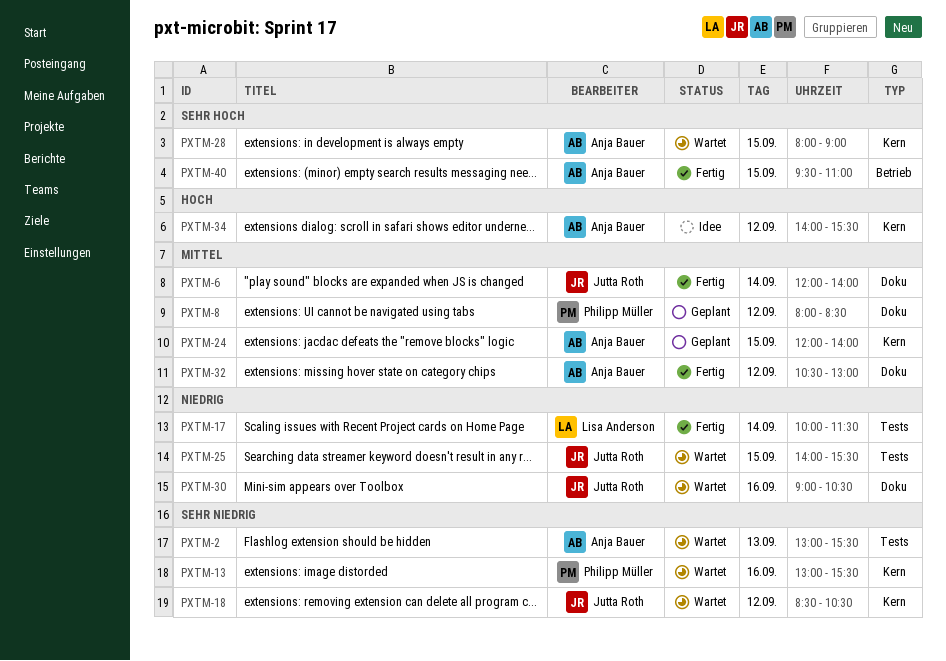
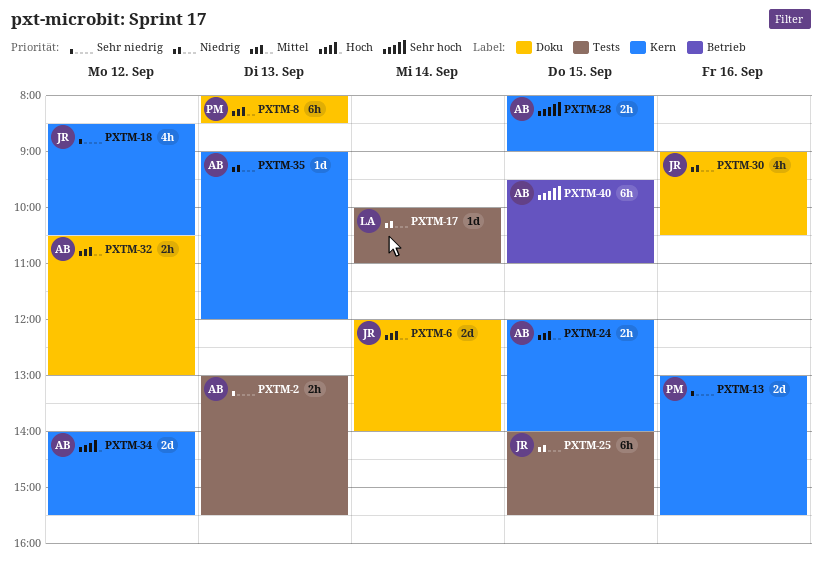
PXTM-8, day: Sep 12 -> Sep 13
PXTM-17, ends: 11:30 -> 11:00
PXTM-35: none -> present

